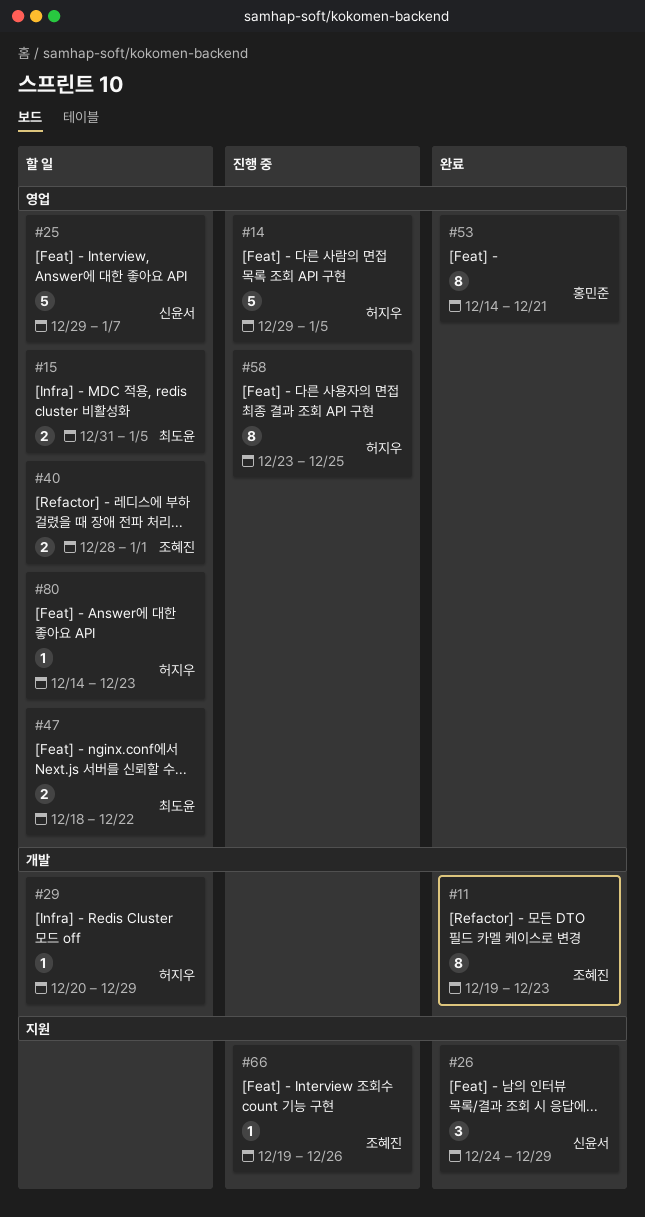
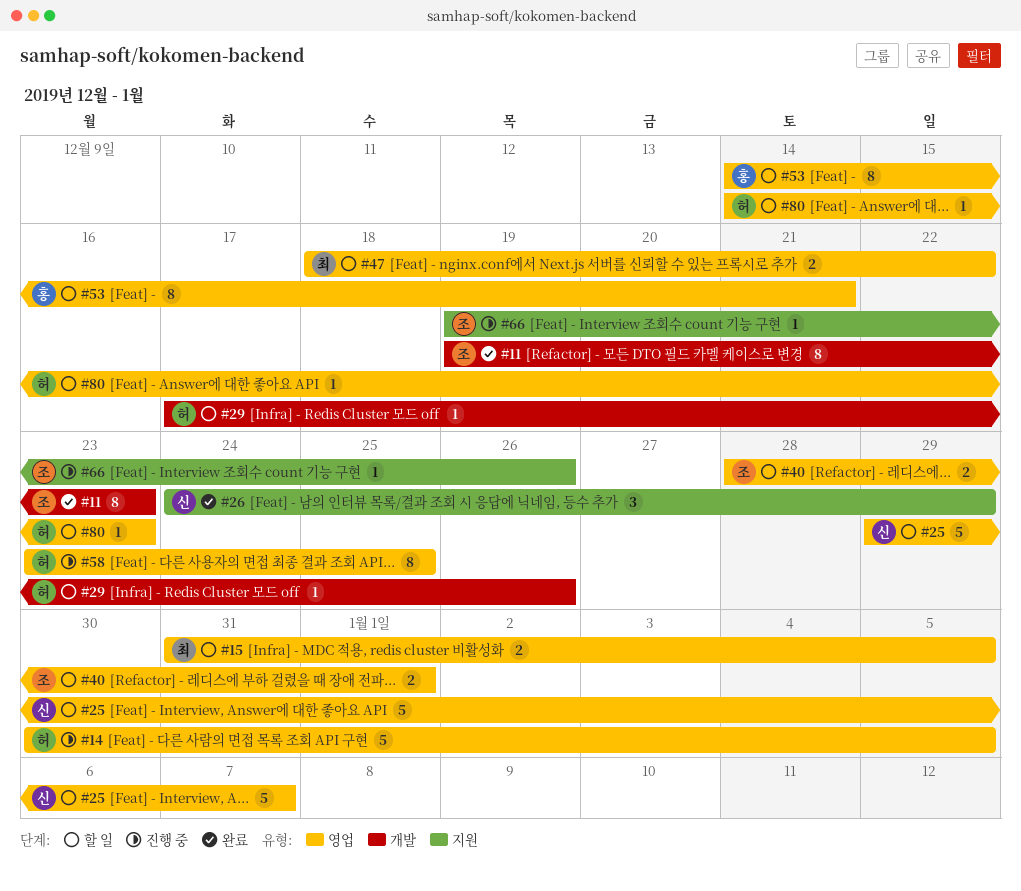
#14, start: Dec 29 -> Dec 30
#29, start: Dec 20 -> Dec 17
#29, due: Dec 29 -> Dec 26
#53, status: 완료 -> 할 일

